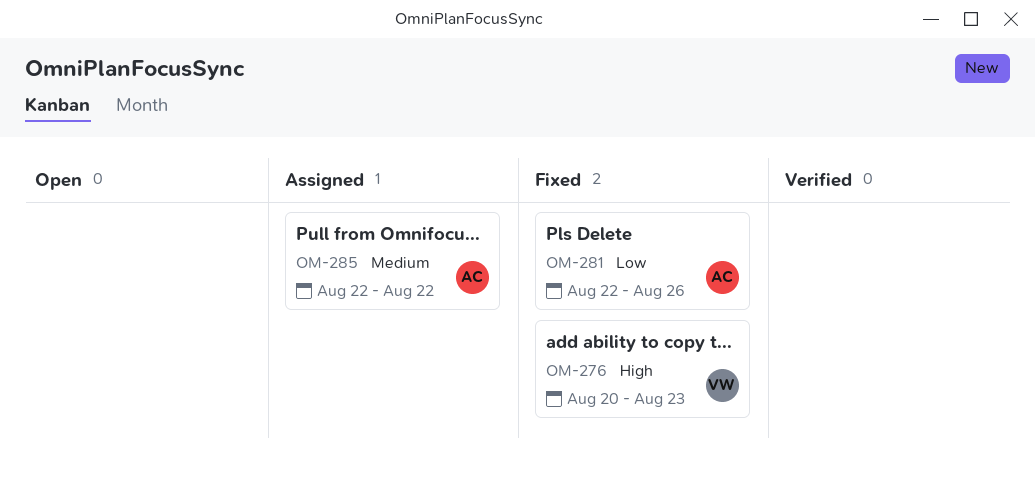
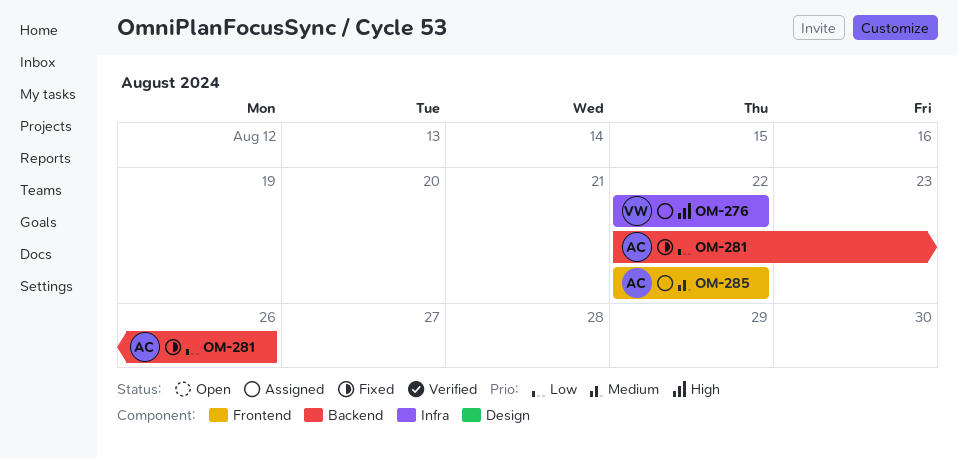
OM-276, status: Fixed -> Assigned
OM-276, start: Aug 20 -> Aug 22
OM-276, due: Aug 23 -> Aug 22

